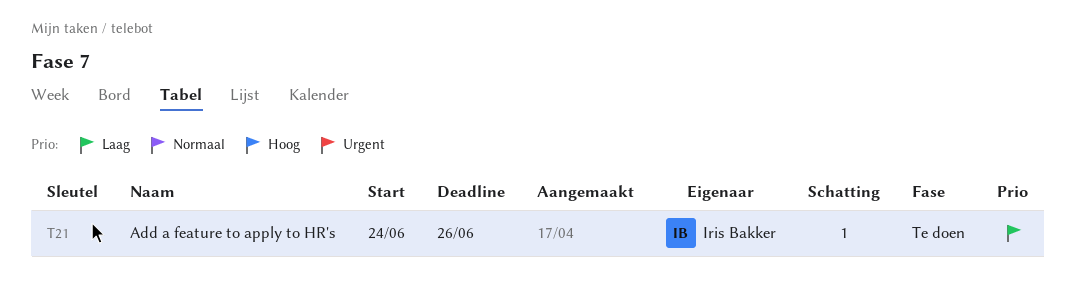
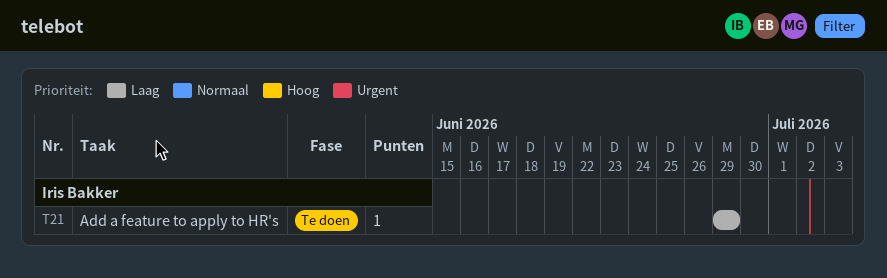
T21, start: Jun 24 -> Jun 29
T21, due: Jun 26 -> Jun 29

